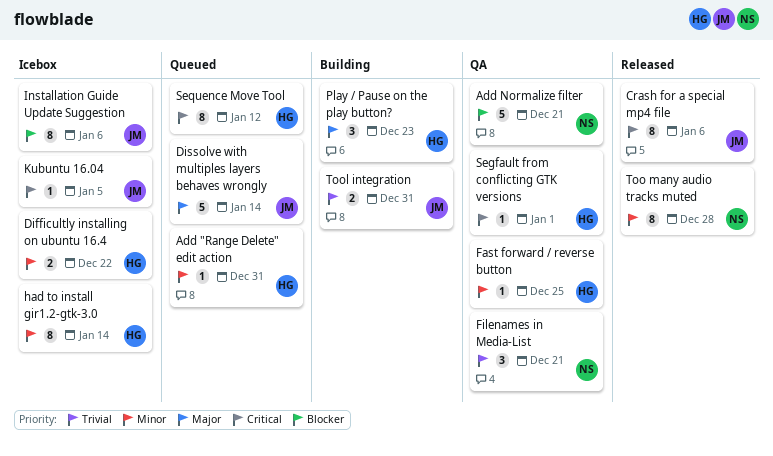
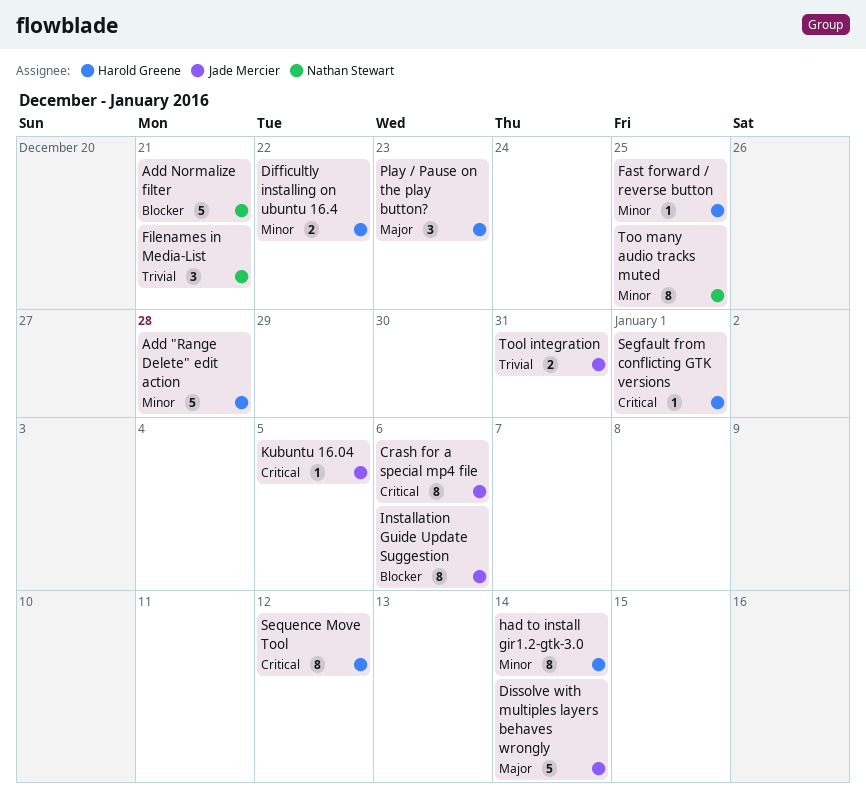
Add "Range Delete" edit action, estimate: 1 -> 5
Add "Range Delete" edit action, due: Dec 31 -> Dec 28
Too many audio tracks muted, due: Dec 28 -> Dec 25

